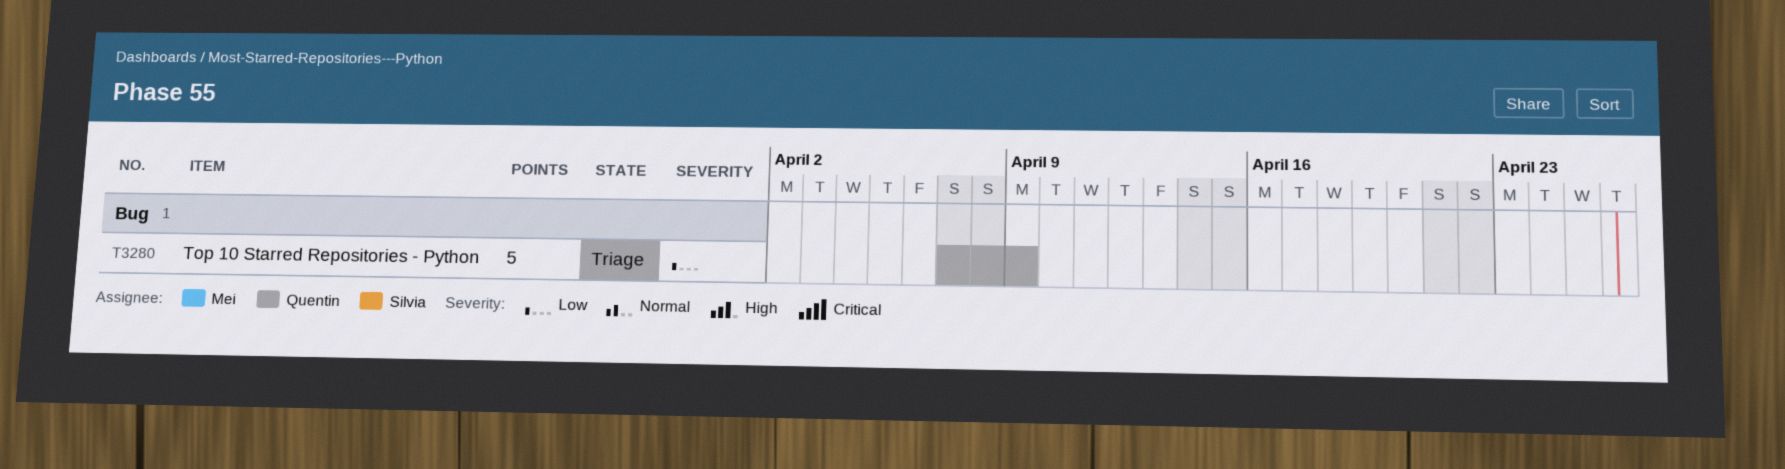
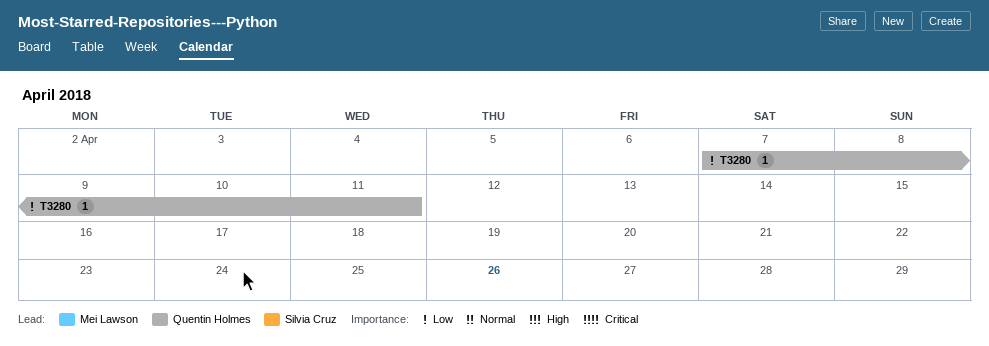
T3280, estimate: 5 -> 1
T3280, due: Apr 9 -> Apr 11

